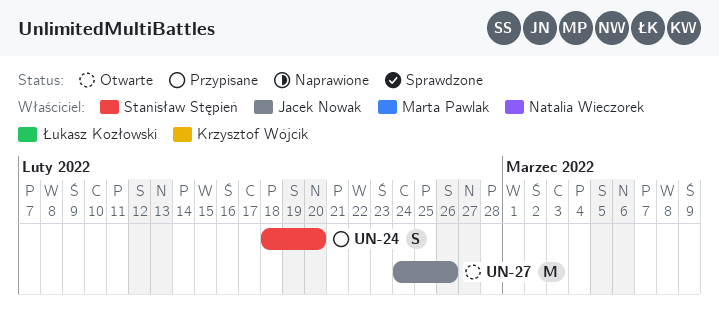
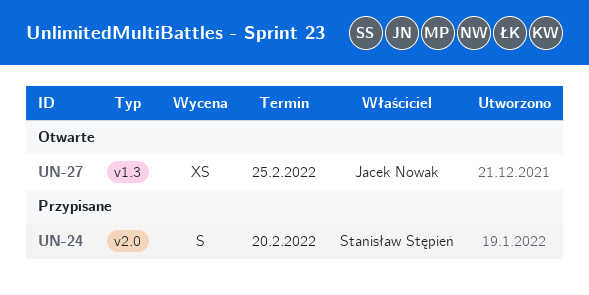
UN-27, estimate: M -> XS
UN-27, due: Feb 26 -> Feb 25

